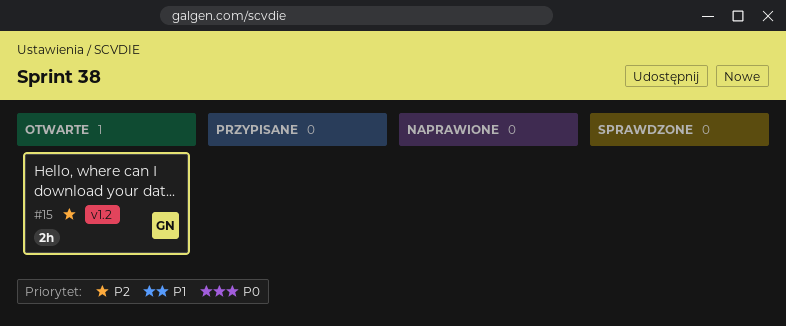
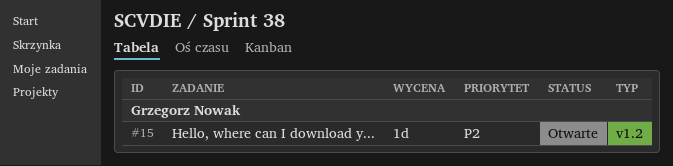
#15, estimate: 2h -> 1d

